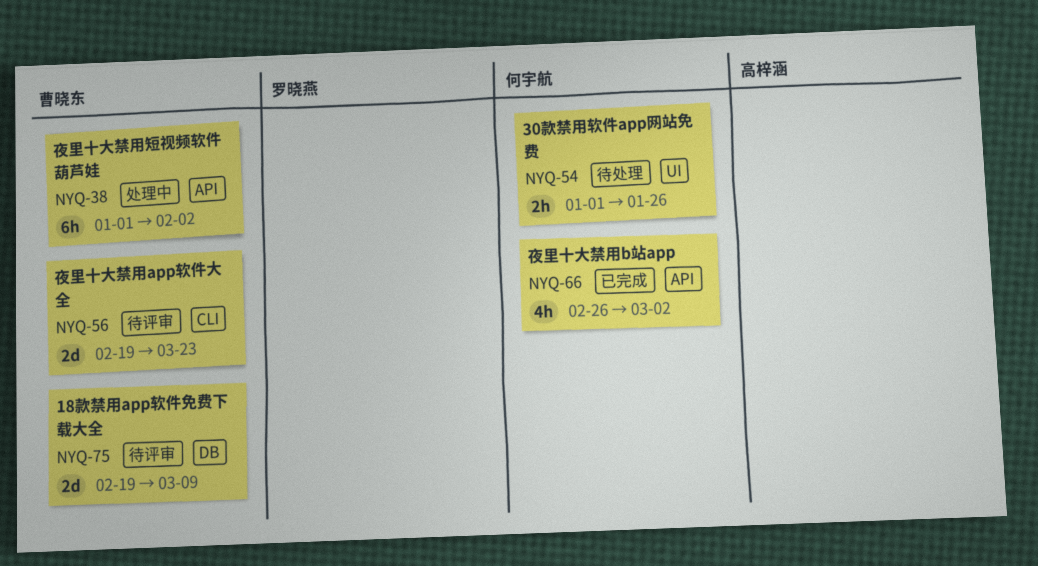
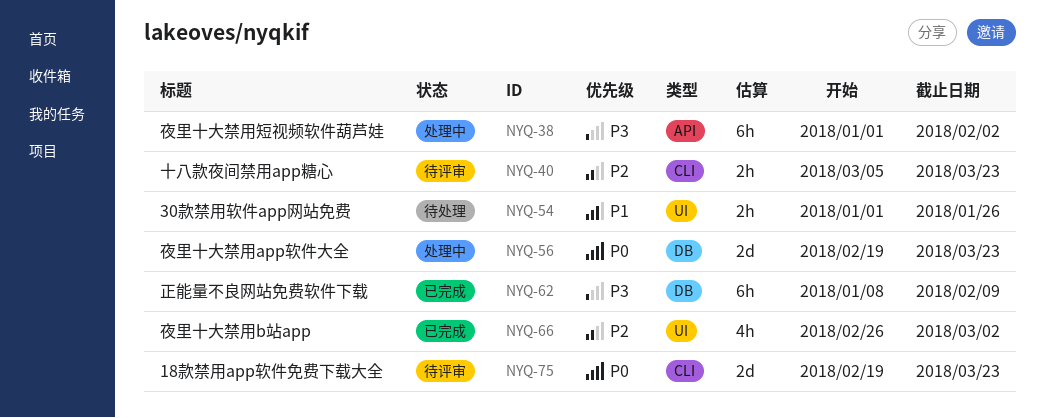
NYQ-40: none -> present
NYQ-56, status: 待评审 -> 处理中
NYQ-56, label: CLI -> DB
NYQ-62: none -> present
NYQ-66, label: API -> UI
NYQ-75, label: DB -> CLI
NYQ-75, due: Mar 9 -> Mar 23

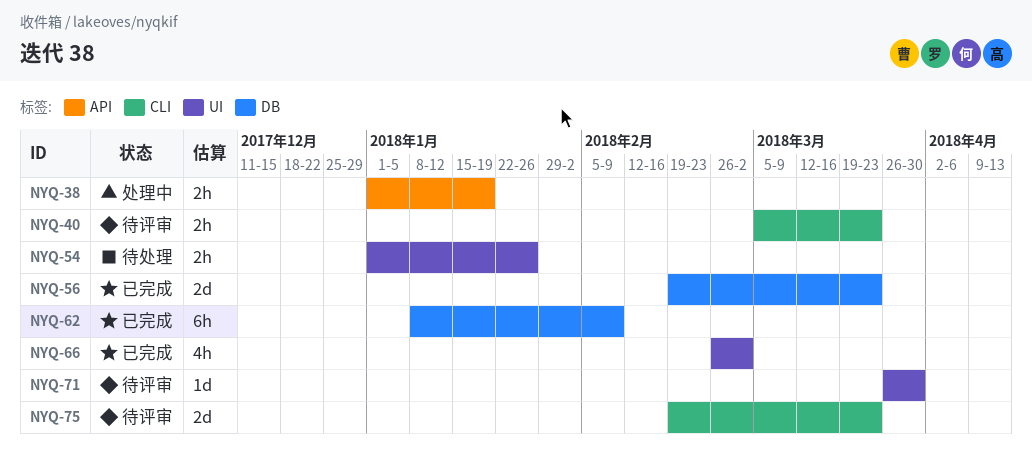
NYQ-38, estimate: 6h -> 2h
NYQ-38, due: Feb 2 -> Jan 19
NYQ-56, status: 处理中 -> 已完成
NYQ-71: none -> present

